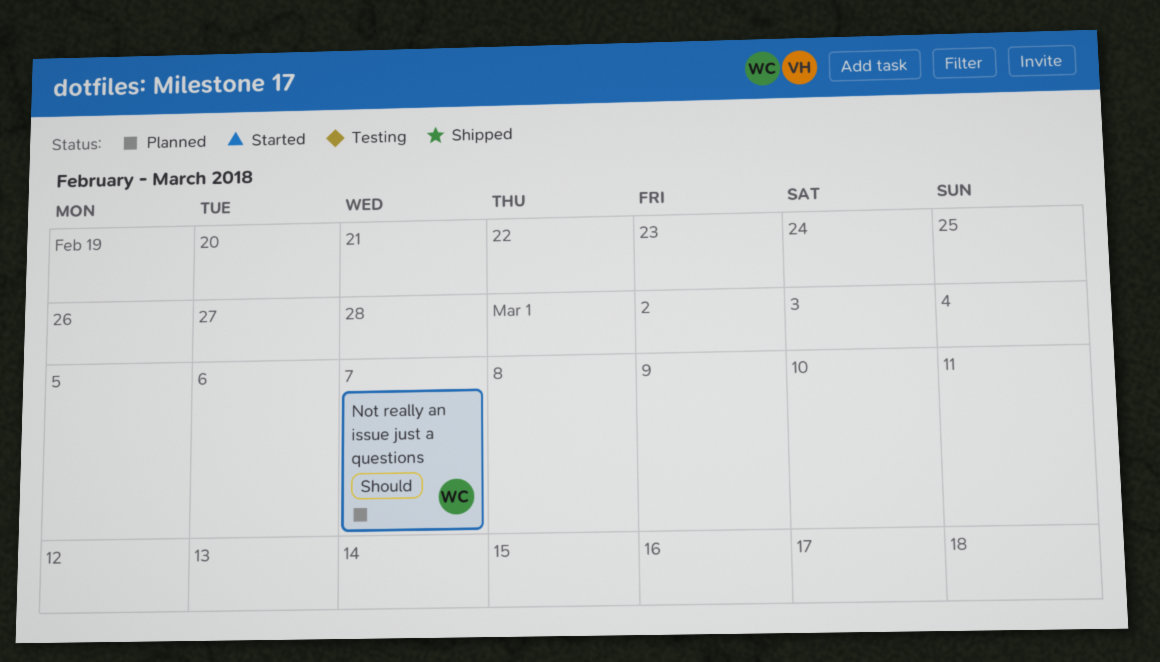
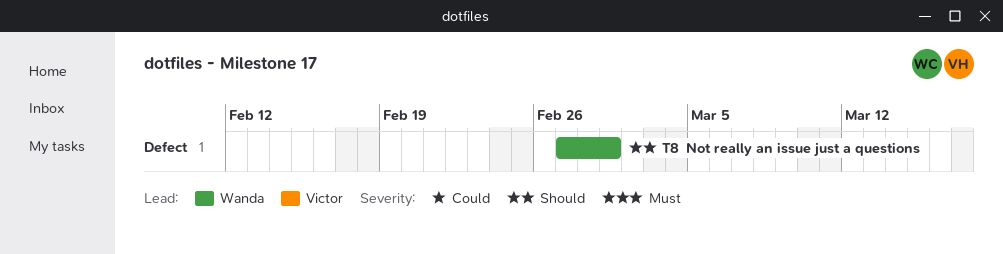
Not really an issue just a questions, due: Mar 7 -> Mar 1

